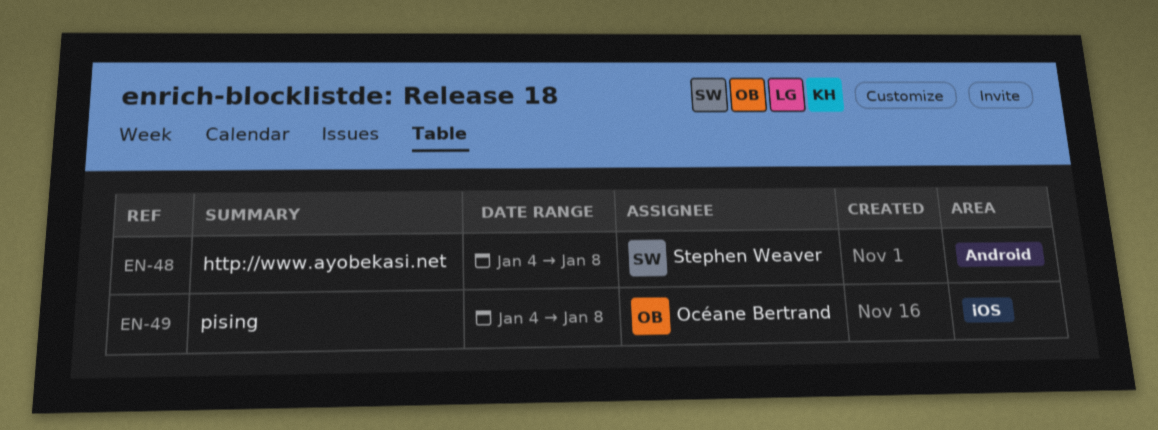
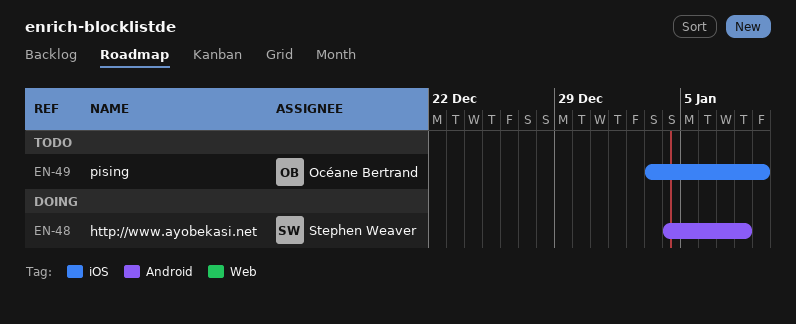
EN-49, start: Jan 4 -> Jan 3
EN-49, due: Jan 8 -> Jan 9

